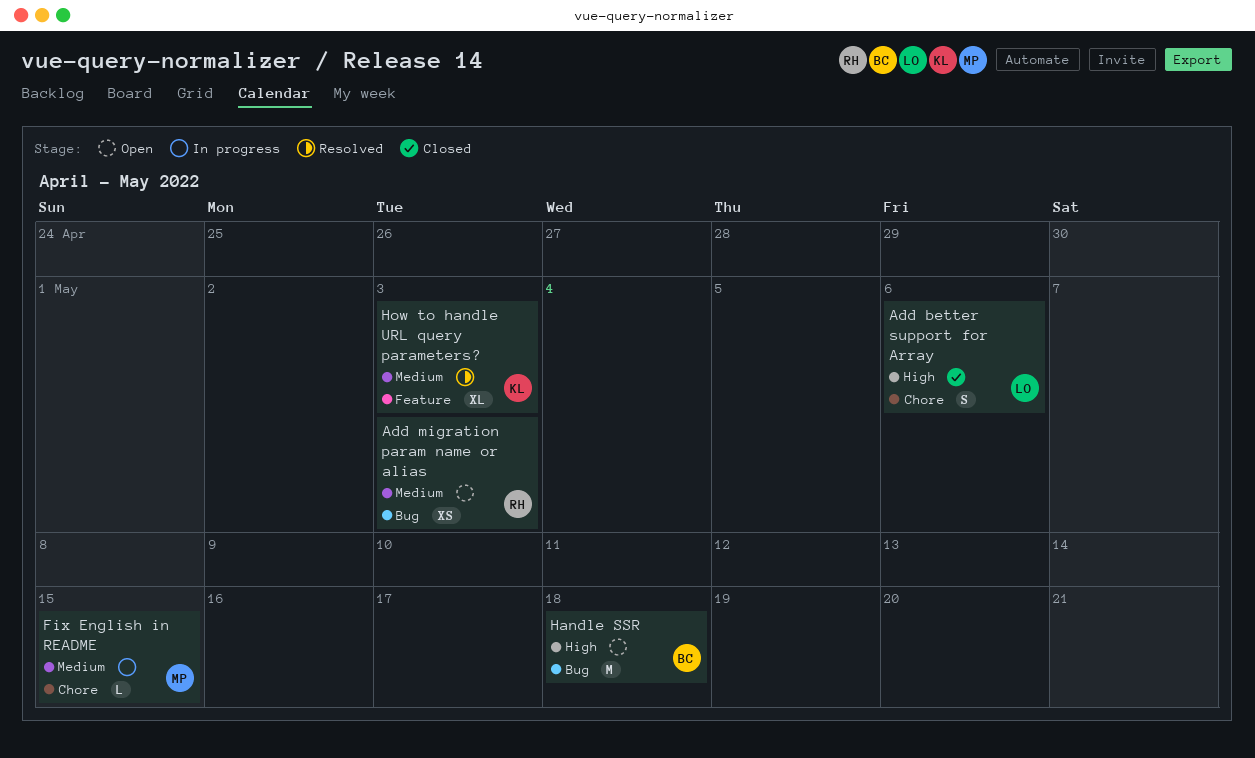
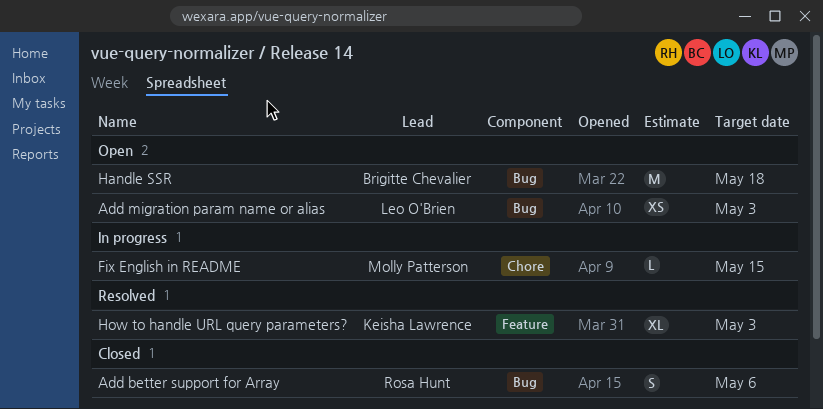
Add better support for Array, owner: Leo O'Brien -> Rosa Hunt
Add better support for Array, label: Chore -> Bug
Add migration param name or alias, owner: Rosa Hunt -> Leo O'Brien

